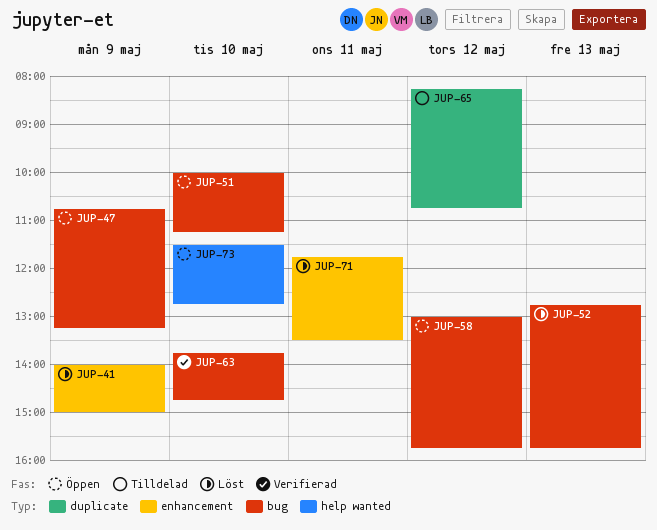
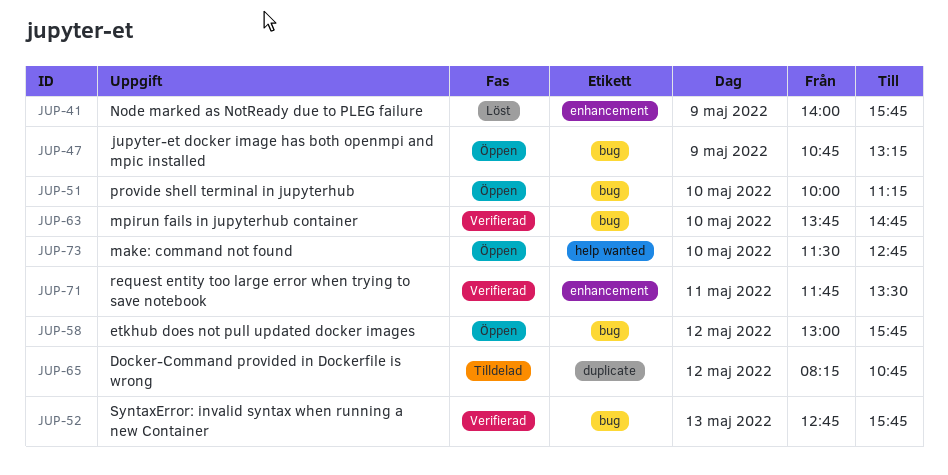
JUP-41, ends: 15:00 -> 15:45
JUP-52, status: Löst -> Verifierad
JUP-71, status: Löst -> Verifierad

